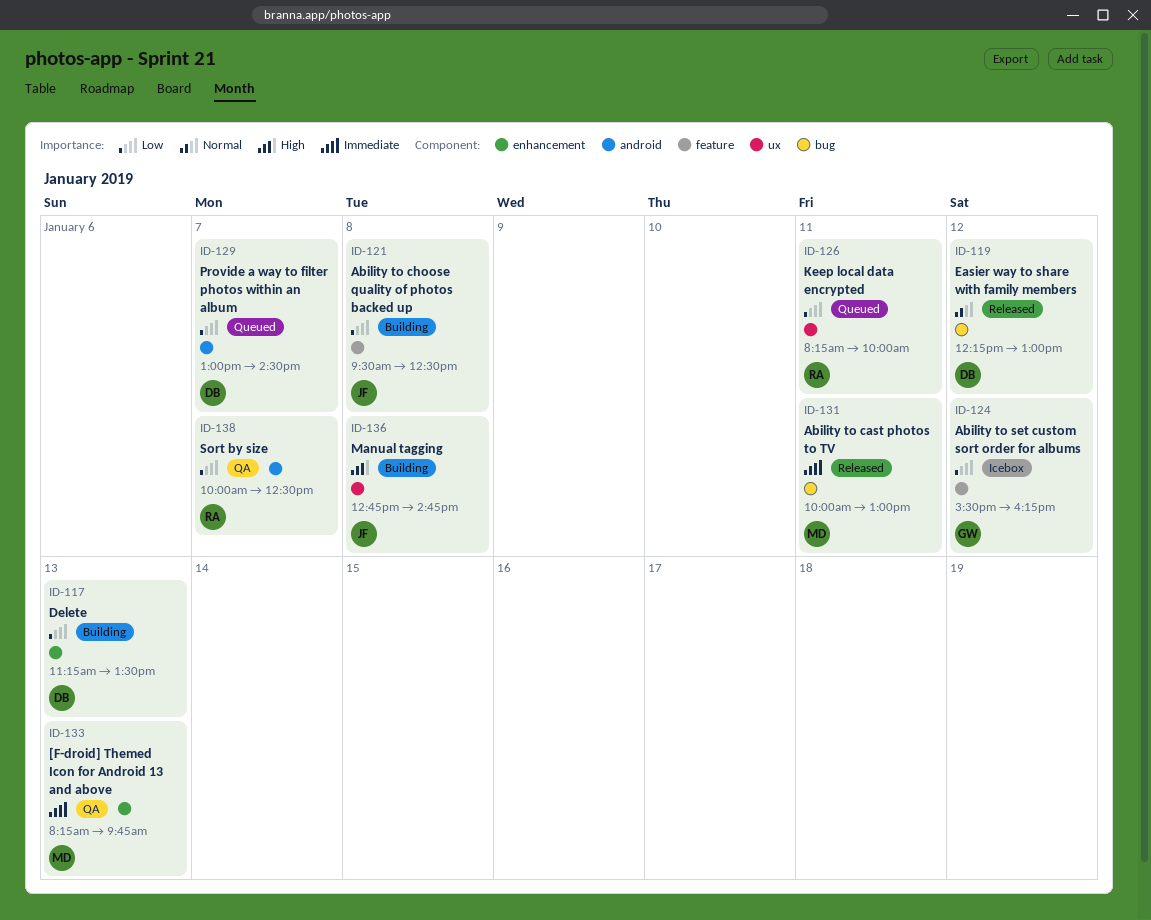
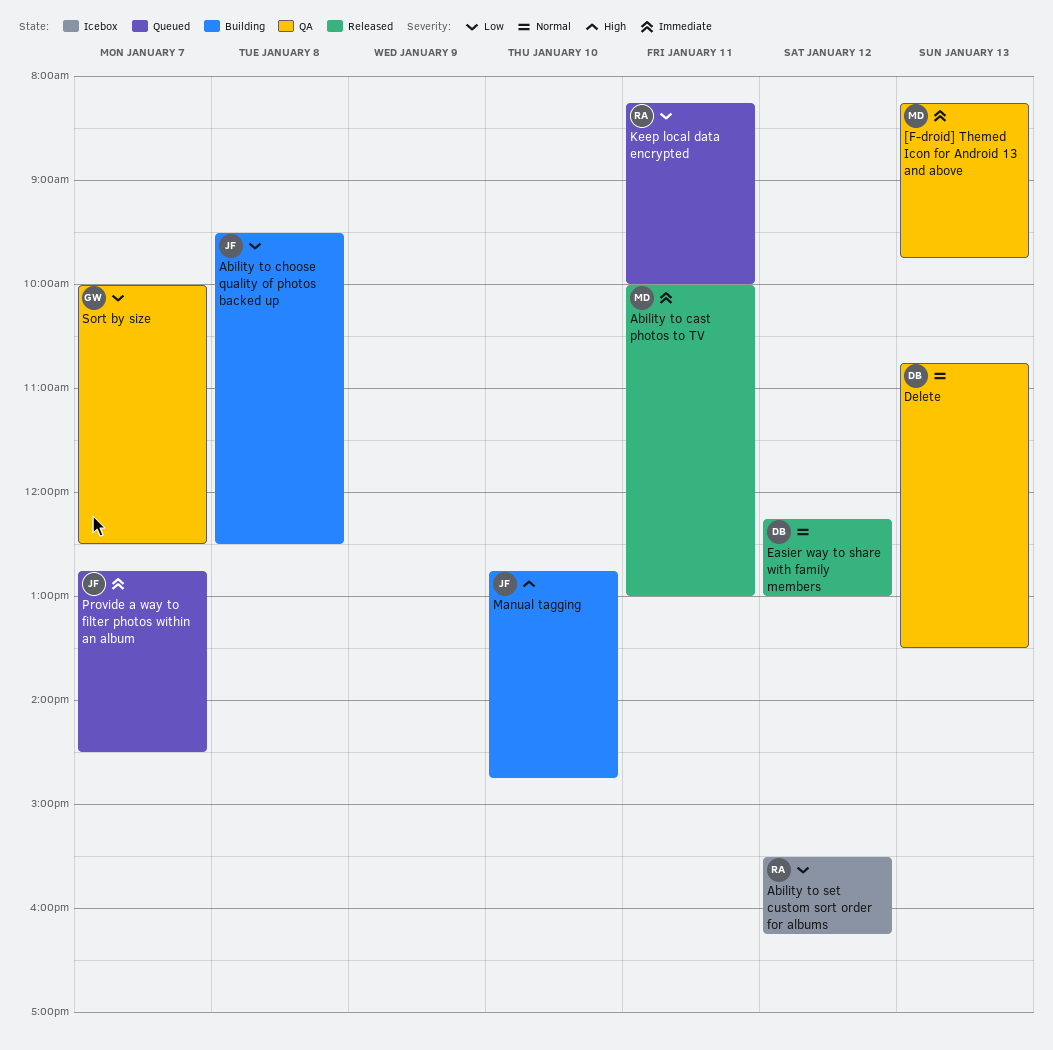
Ability to set custom sort order for albums, owner: GW -> RA
Delete, status: Building -> QA
Delete, priority: Low -> Normal
Delete, begins: 11:15 -> 10:45
Manual tagging, day: Jan 8 -> Jan 10
Provide a way to filter photos within an album, owner: DB -> JF
Provide a way to filter photos within an album, priority: Low -> Immediate
Provide a way to filter photos within an album, begins: 13:00 -> 12:45
Sort by size, owner: RA -> GW

